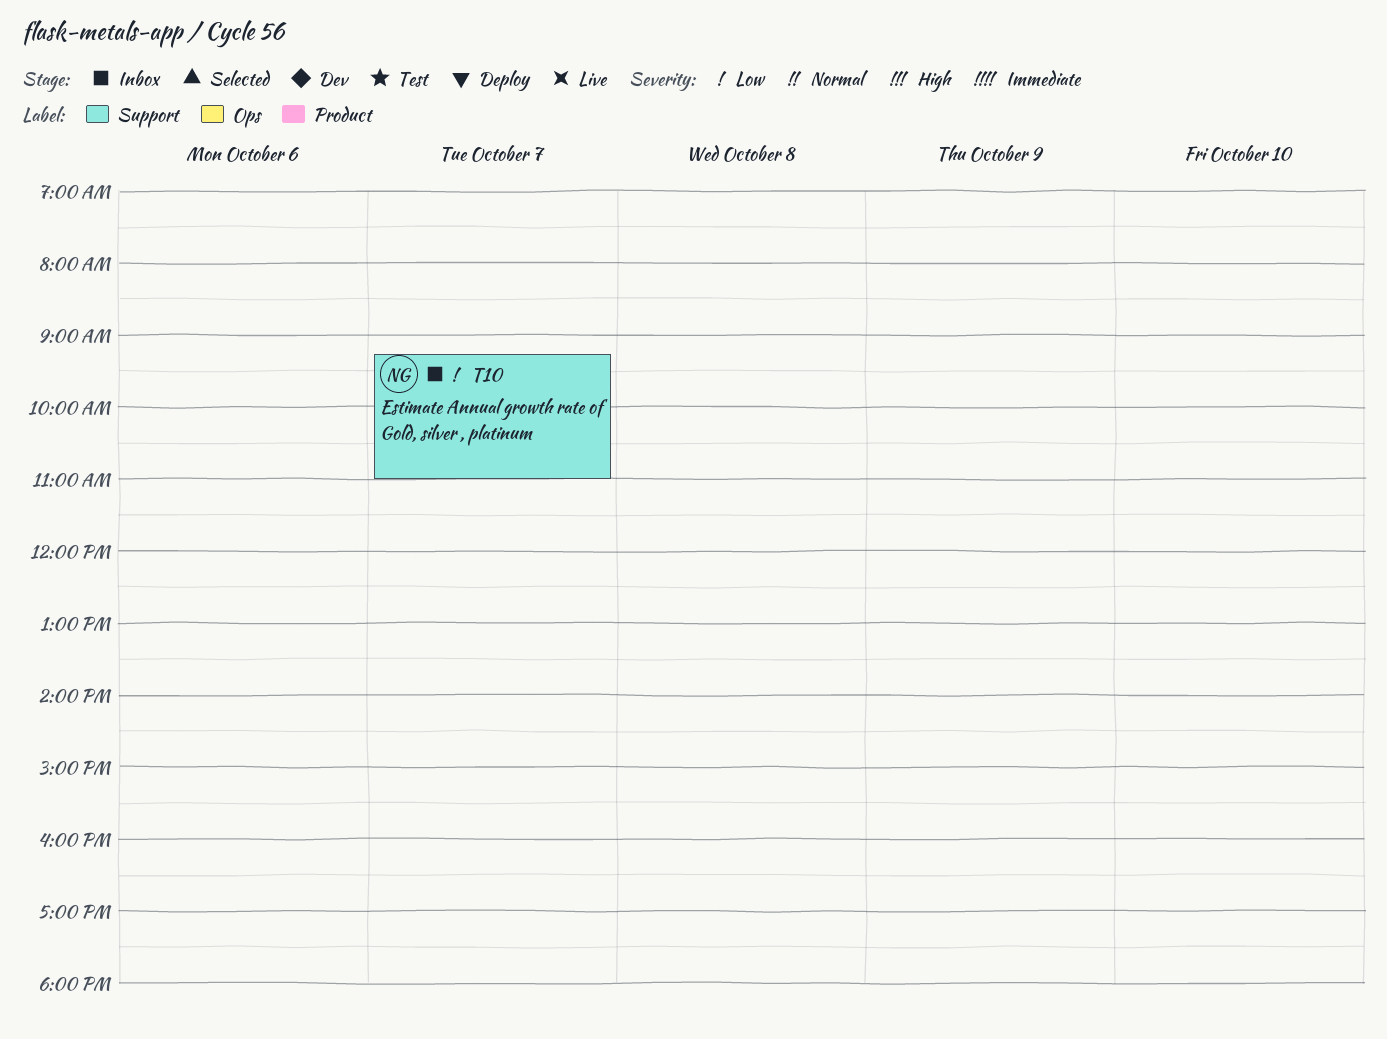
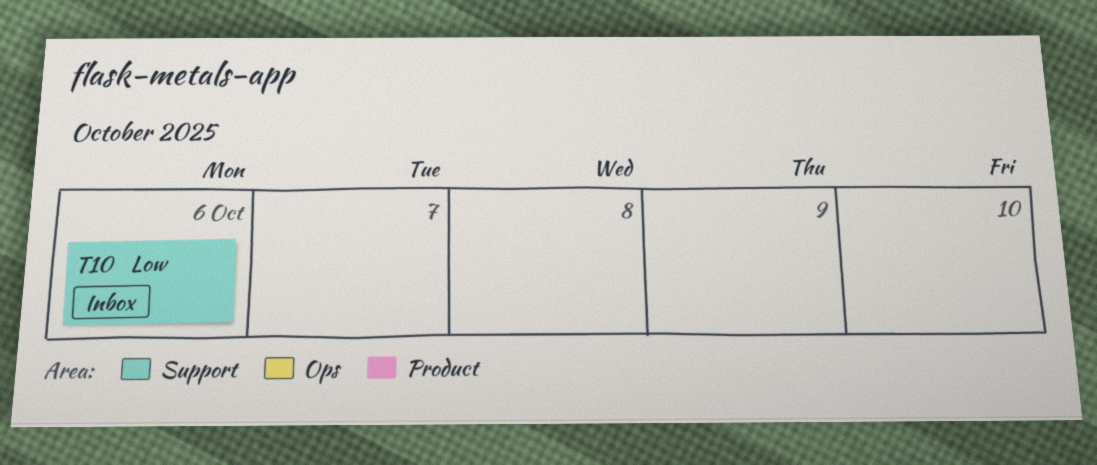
T10, day: Oct 7 -> Oct 6

